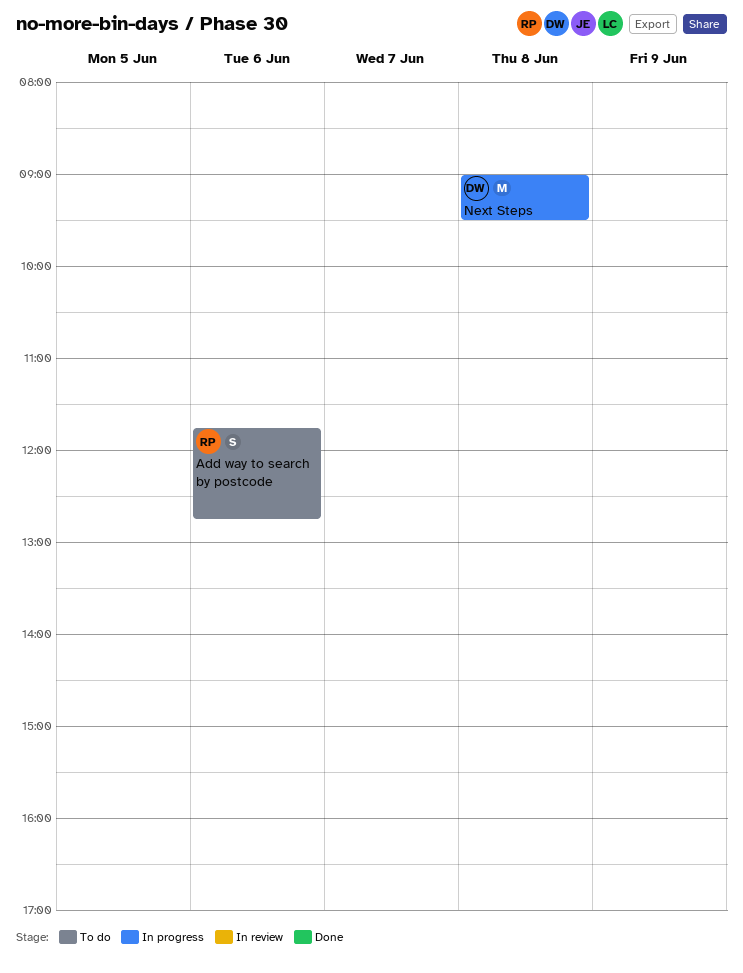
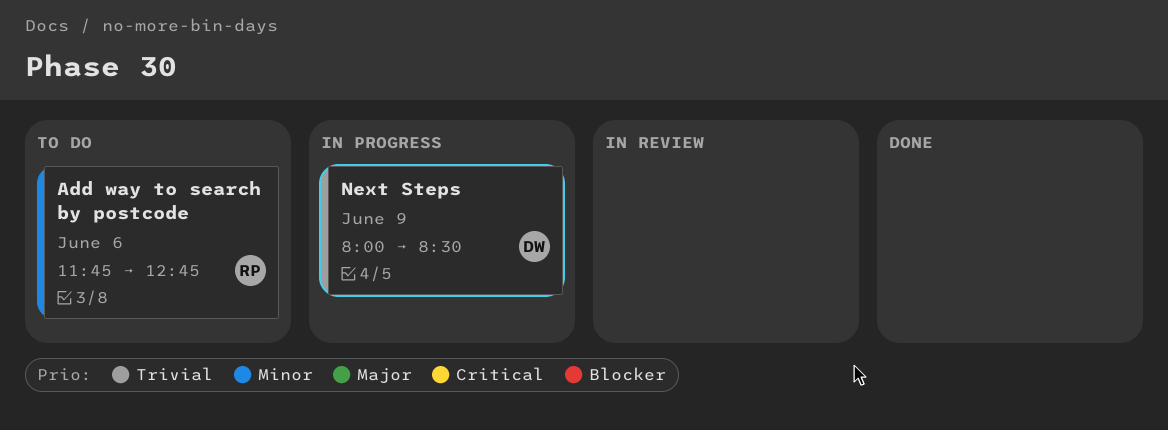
Next Steps, day: Jun 8 -> Jun 9
Next Steps, begins: 09:00 -> 08:00
Next Steps, ends: 09:30 -> 08:30

